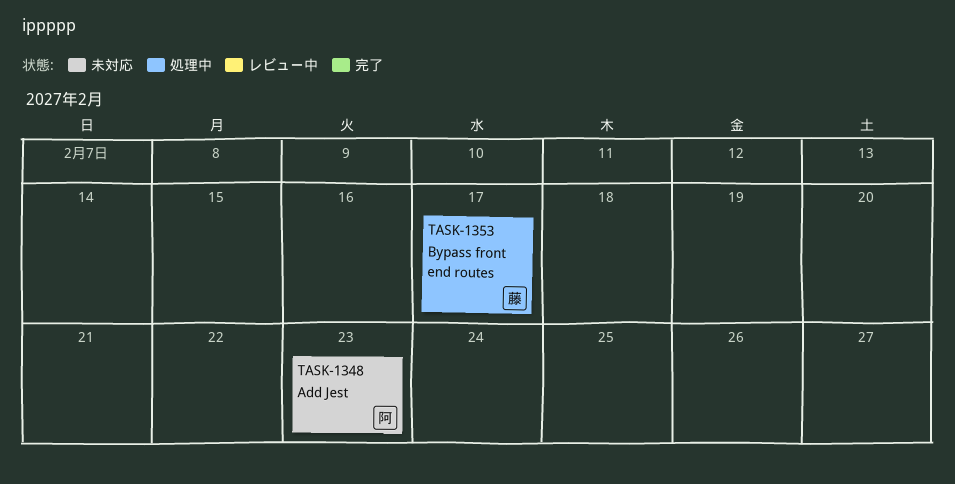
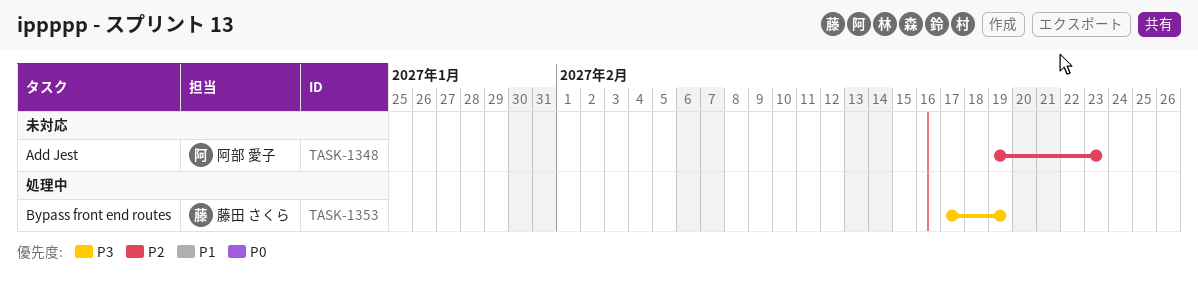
TASK-1353, due: Feb 17 -> Feb 19

